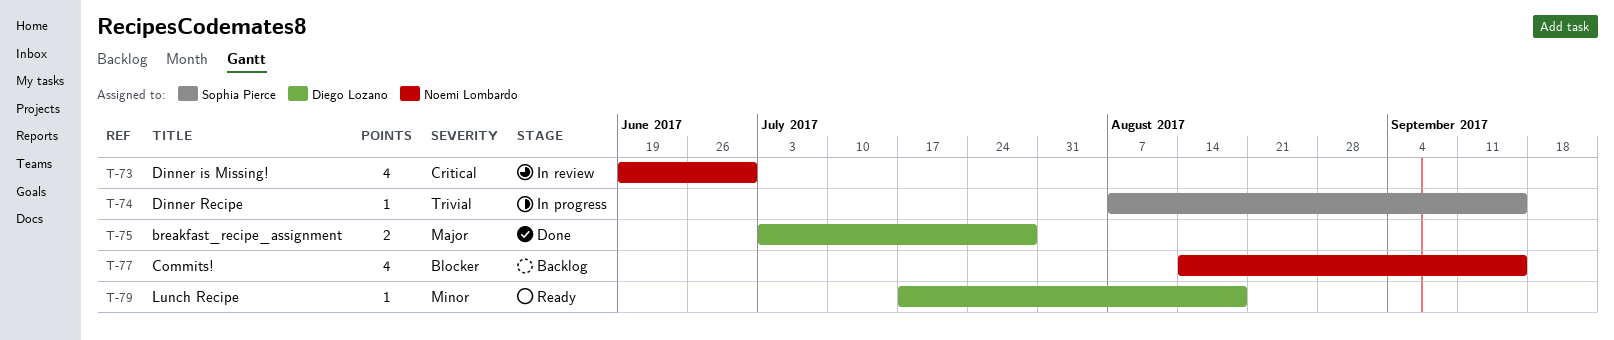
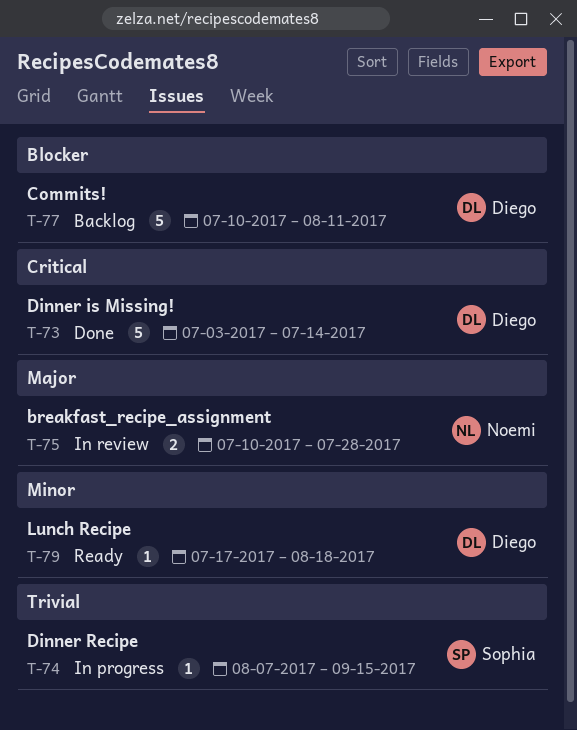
T-73, status: In review -> Done
T-73, owner: Noemi Lombardo -> Diego Lozano
T-73, estimate: 4 -> 5
T-73, start: Jun 19 -> Jul 3
T-73, due: Jun 30 -> Jul 14
T-75, status: Done -> In review
T-75, owner: Diego Lozano -> Noemi Lombardo
T-75, start: Jul 3 -> Jul 10
T-77, owner: Noemi Lombardo -> Diego Lozano
T-77, estimate: 4 -> 5
T-77, start: Aug 14 -> Jul 10
T-77, due: Sep 15 -> Aug 11

